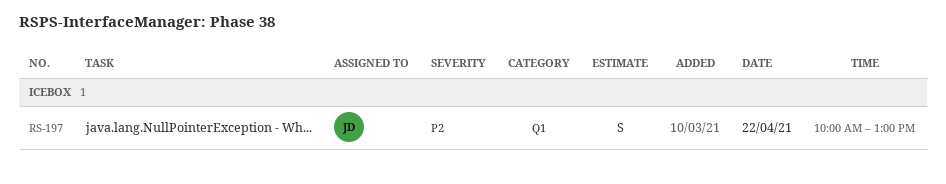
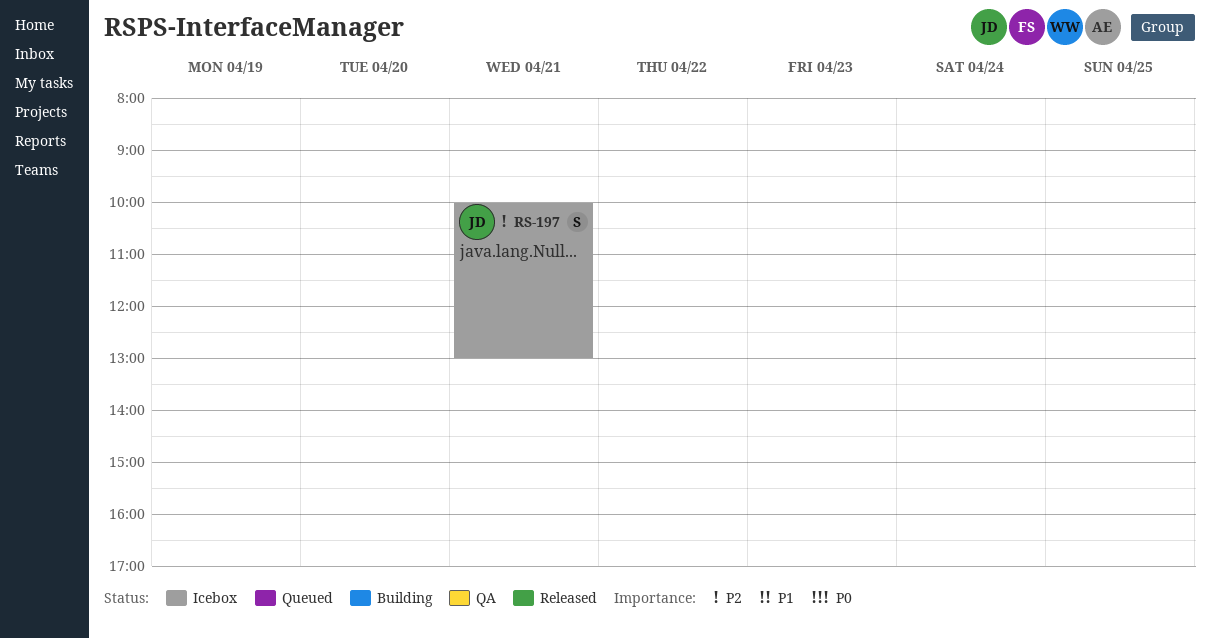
RS-197, day: Apr 22 -> Apr 21

